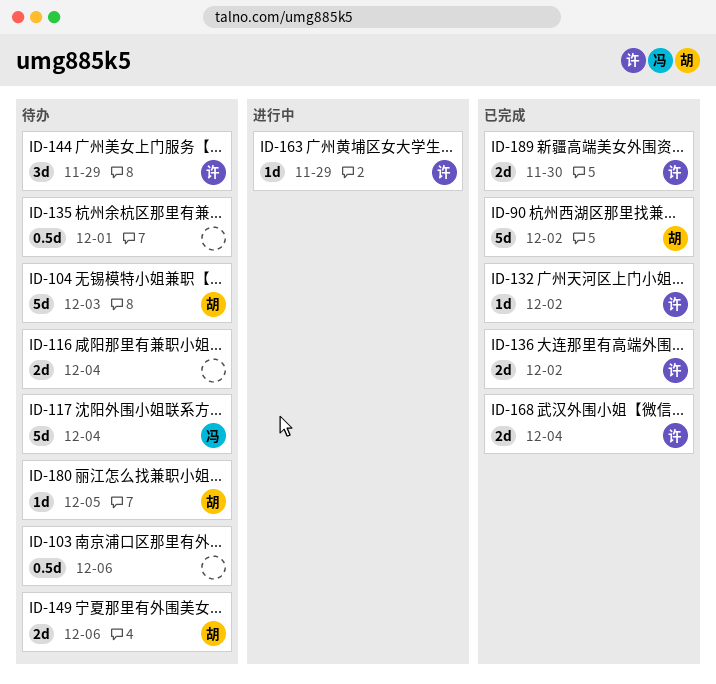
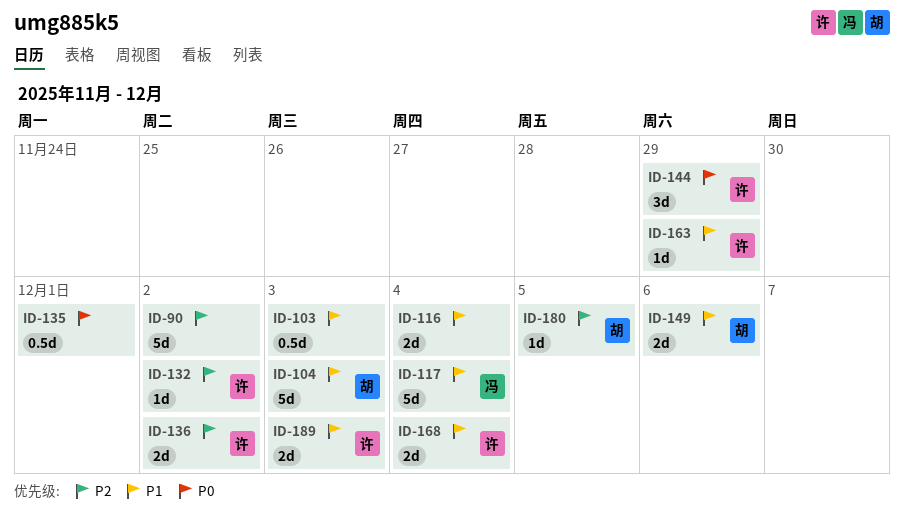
ID-90, owner: 胡 -> none
ID-103, due: Dec 6 -> Dec 3
ID-189, due: Nov 30 -> Dec 3

